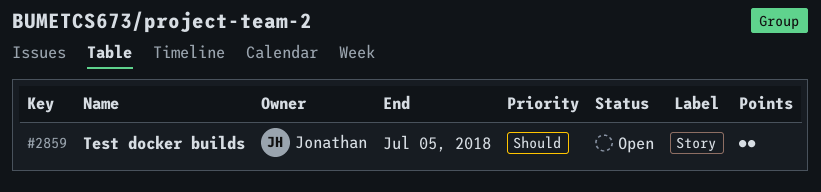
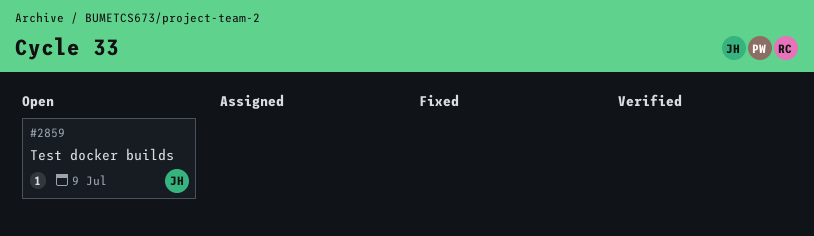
#2859, estimate: 2 -> 1
#2859, due: Jul 5 -> Jul 9

